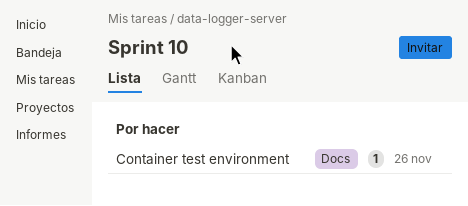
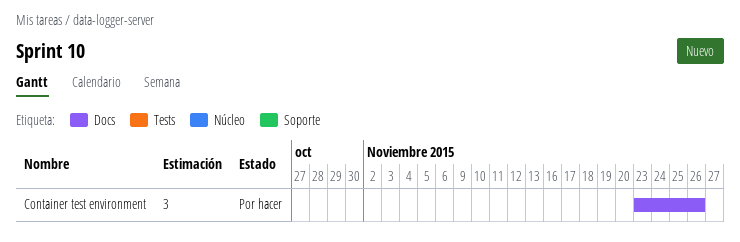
Container test environment, estimate: 1 -> 3

